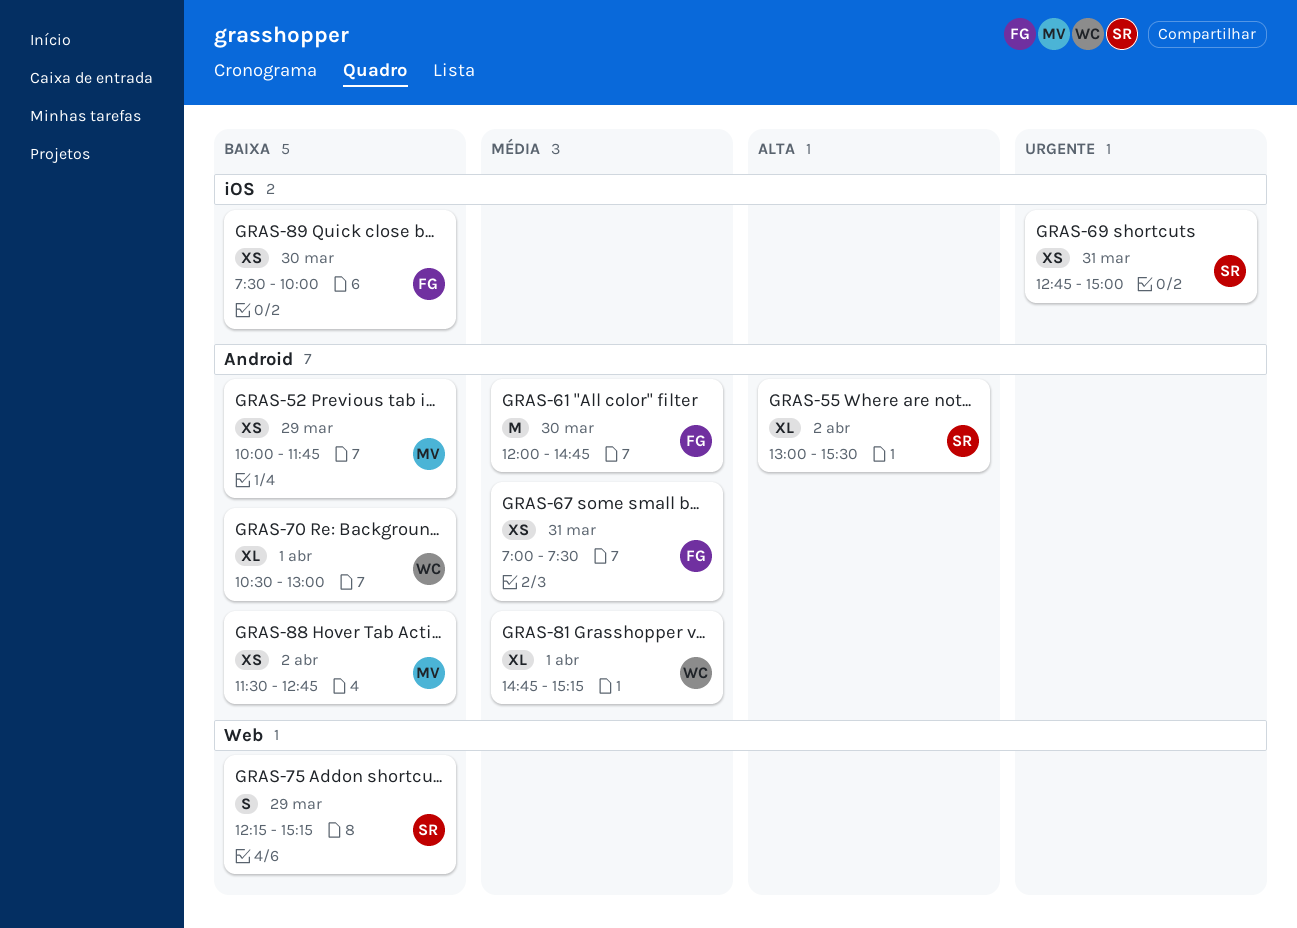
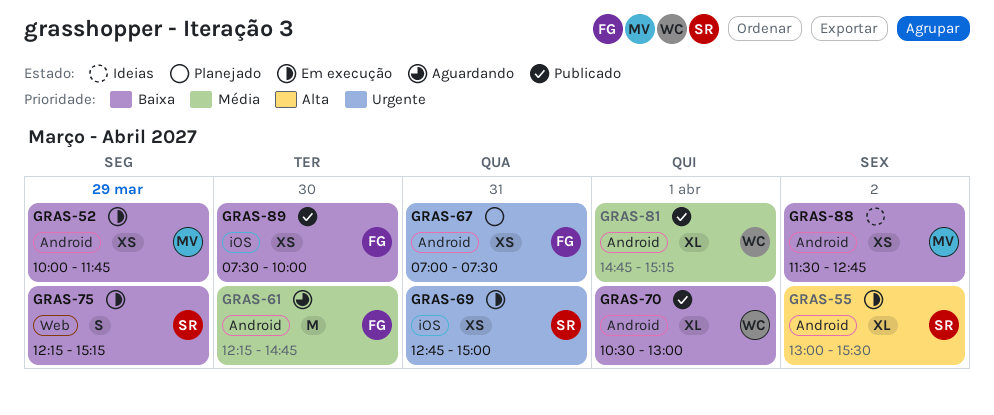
GRAS-61, begins: 12:00 -> 12:15
GRAS-67, priority: Média -> Urgente

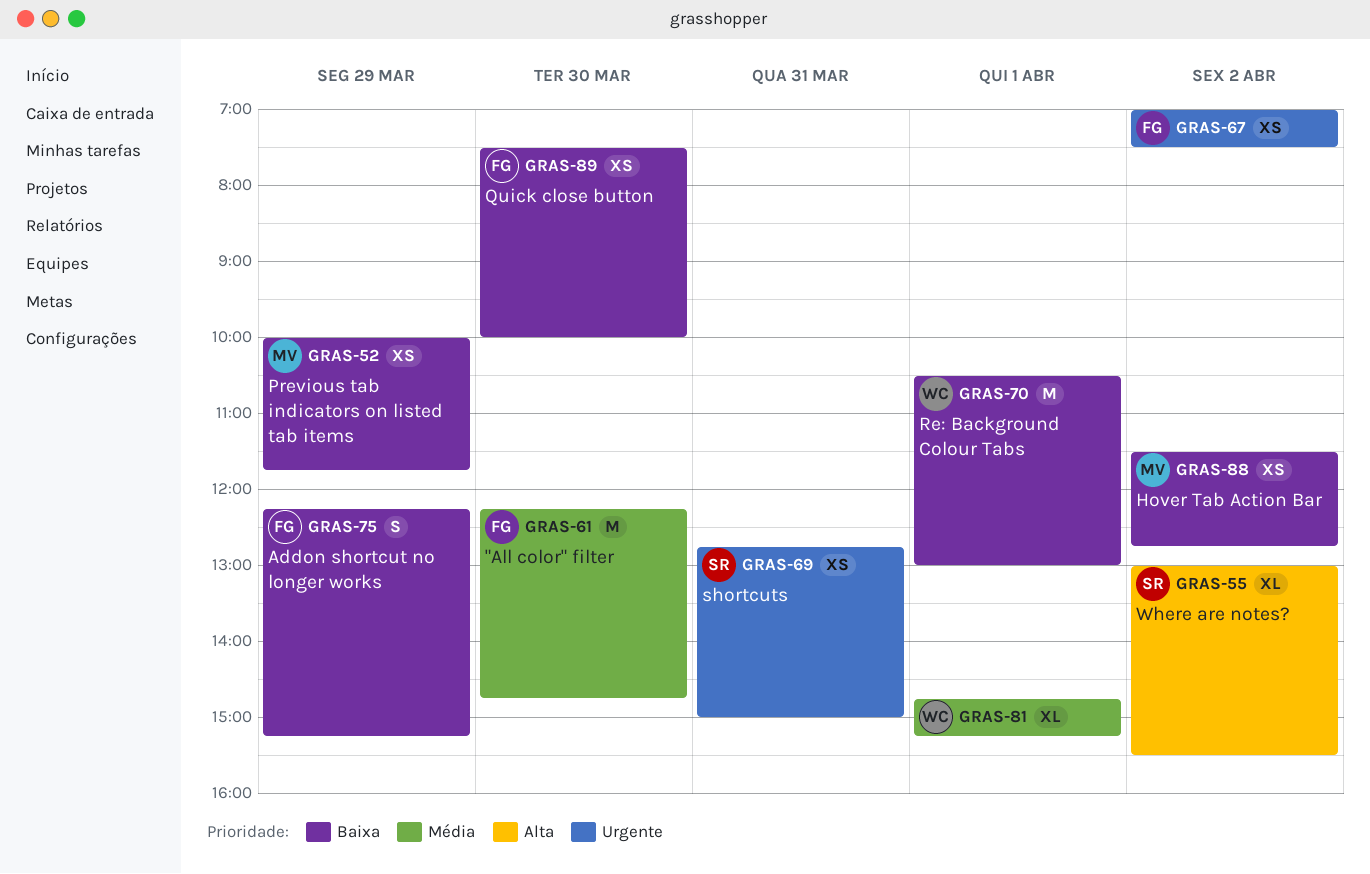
GRAS-67, day: Mar 31 -> Apr 2
GRAS-70, estimate: XL -> M
GRAS-75, owner: SR -> FG

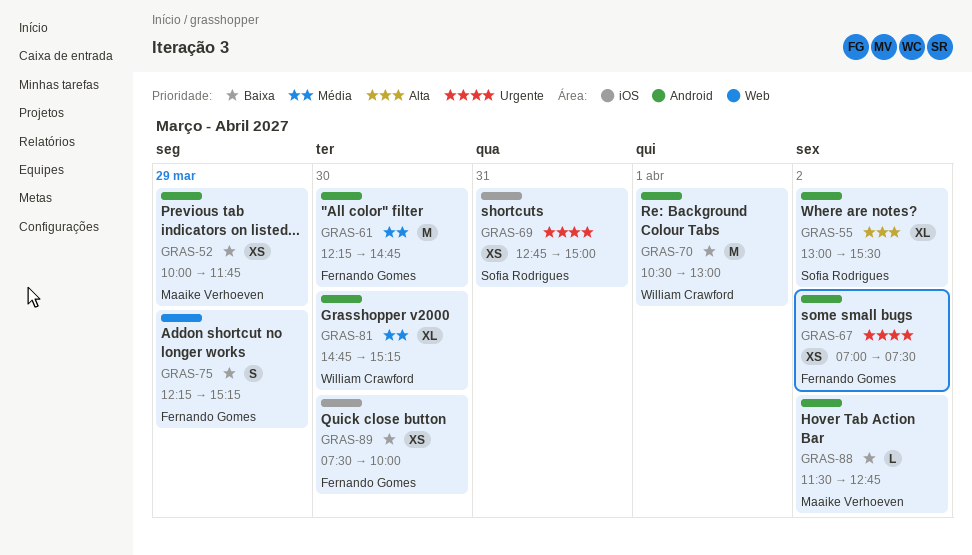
GRAS-81, day: Apr 1 -> Mar 30
GRAS-88, estimate: XS -> L

